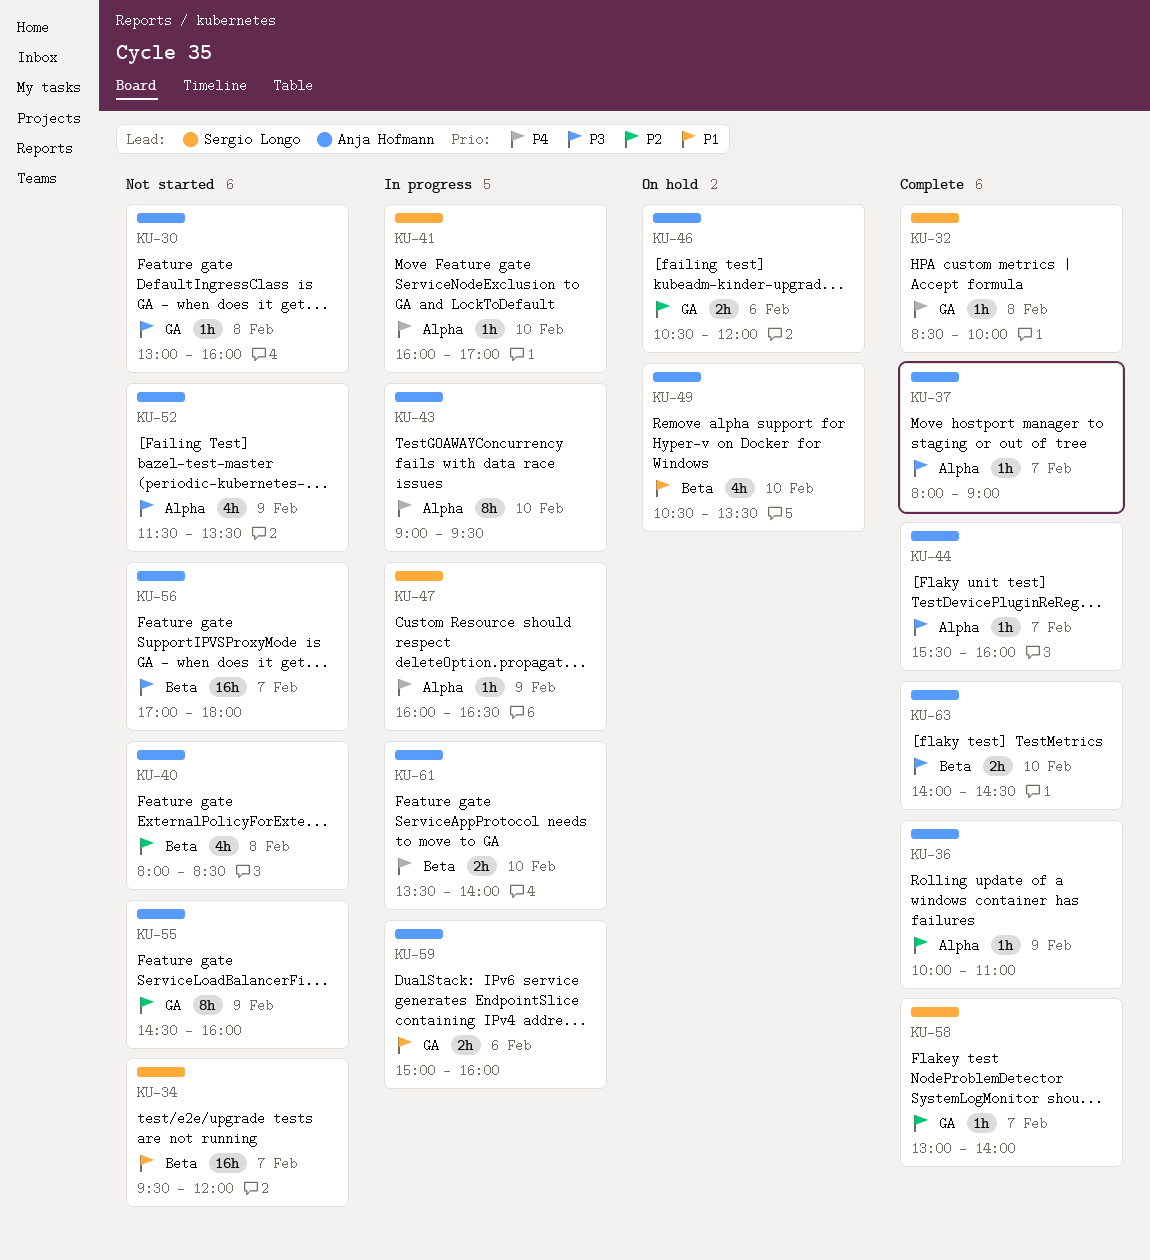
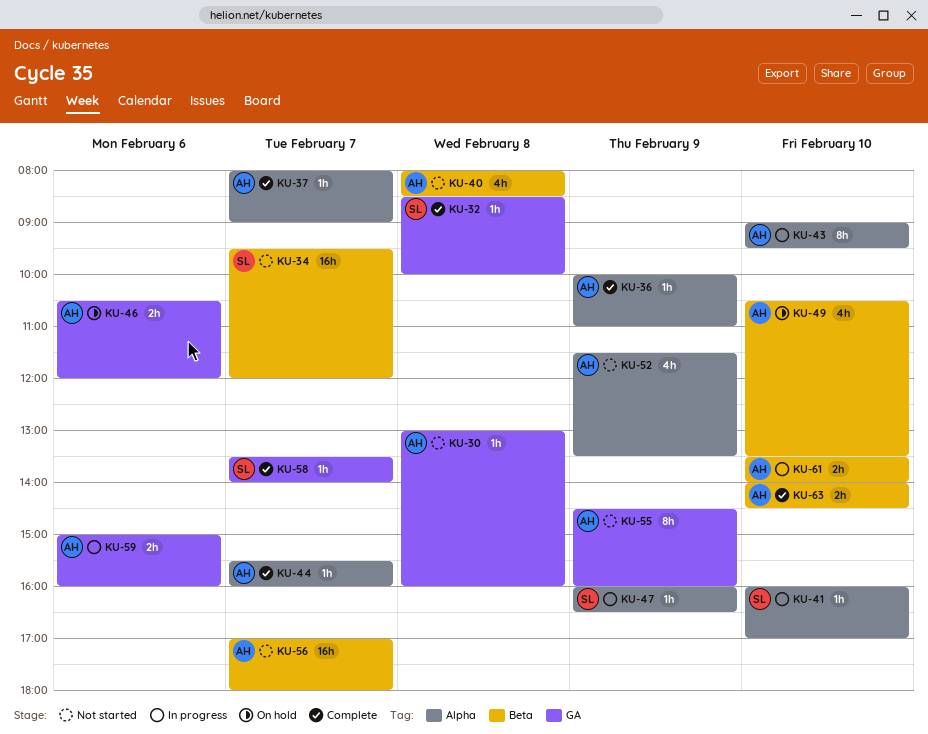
KU-58, begins: 13:00 -> 13:30

